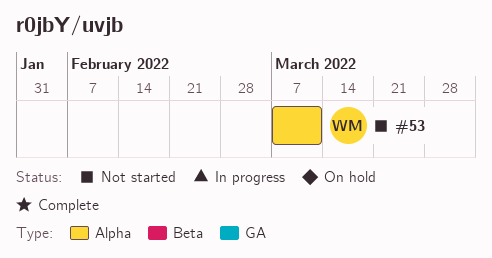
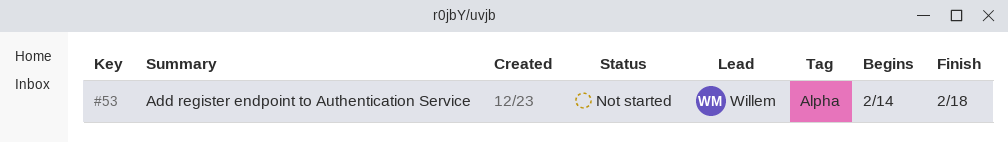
#53, start: Mar 7 -> Feb 14
#53, due: Mar 11 -> Feb 18

